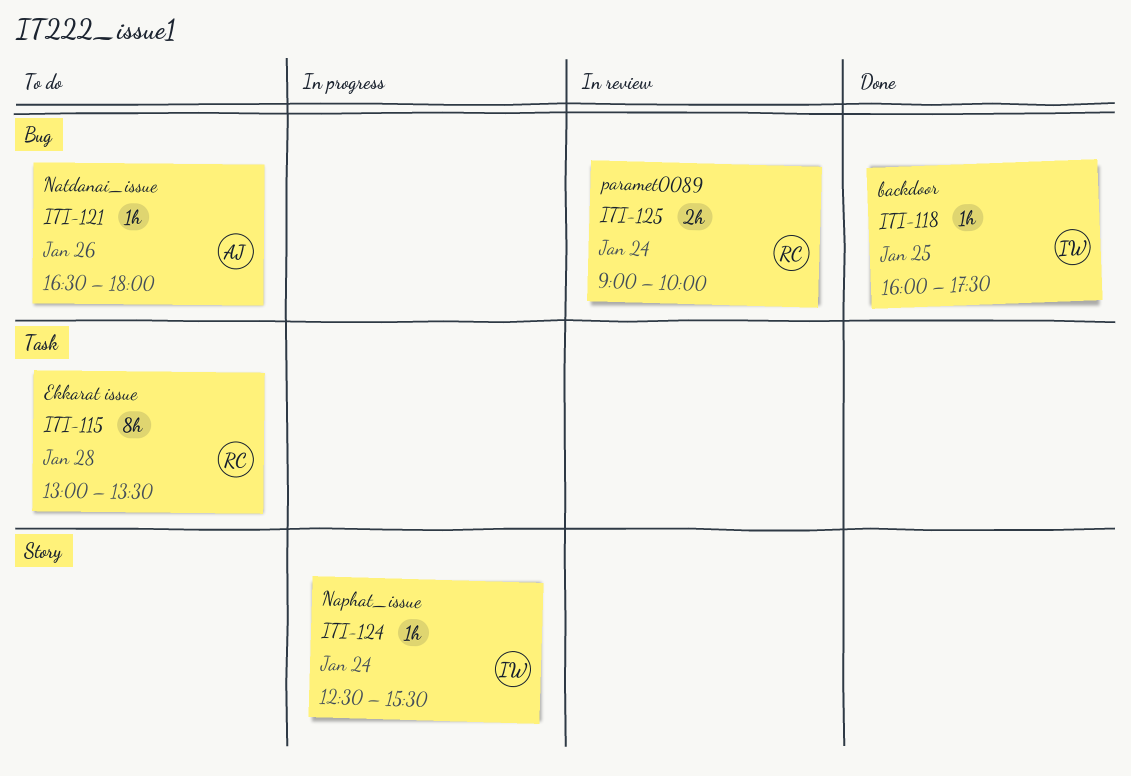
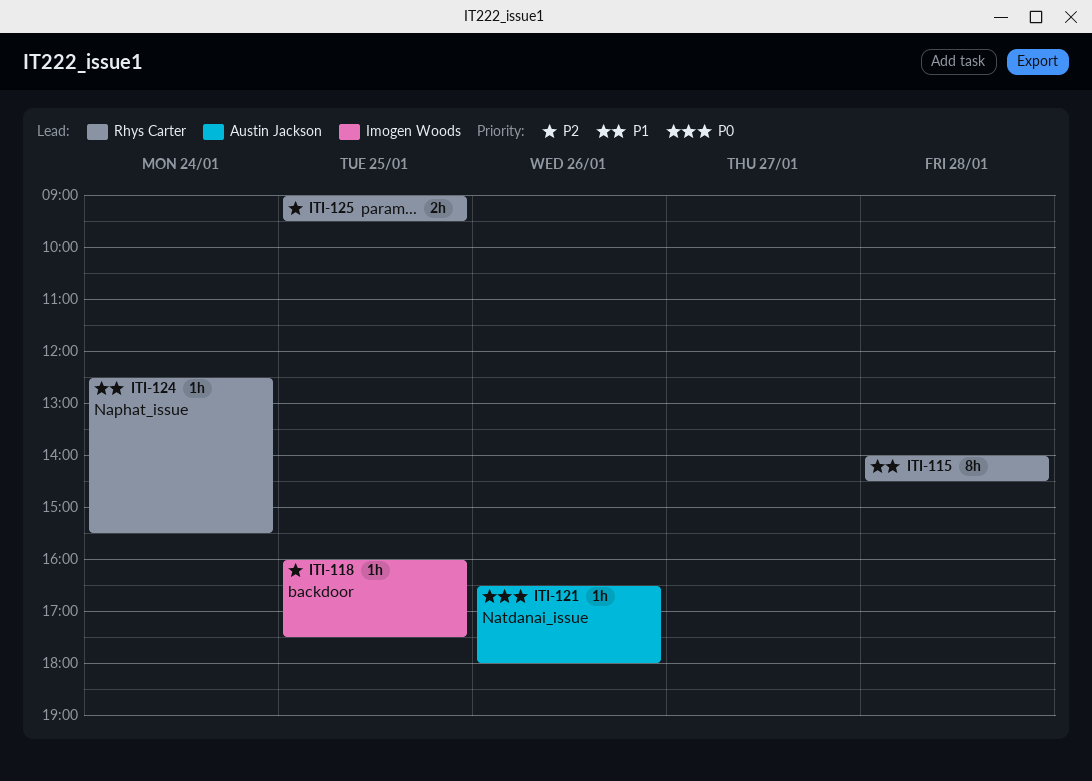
ITI-115, begins: 13:00 -> 14:00
ITI-115, ends: 13:30 -> 14:30
ITI-124, owner: Imogen Woods -> Rhys Carter
ITI-125, day: Jan 24 -> Jan 25
ITI-125, ends: 10:00 -> 09:30

